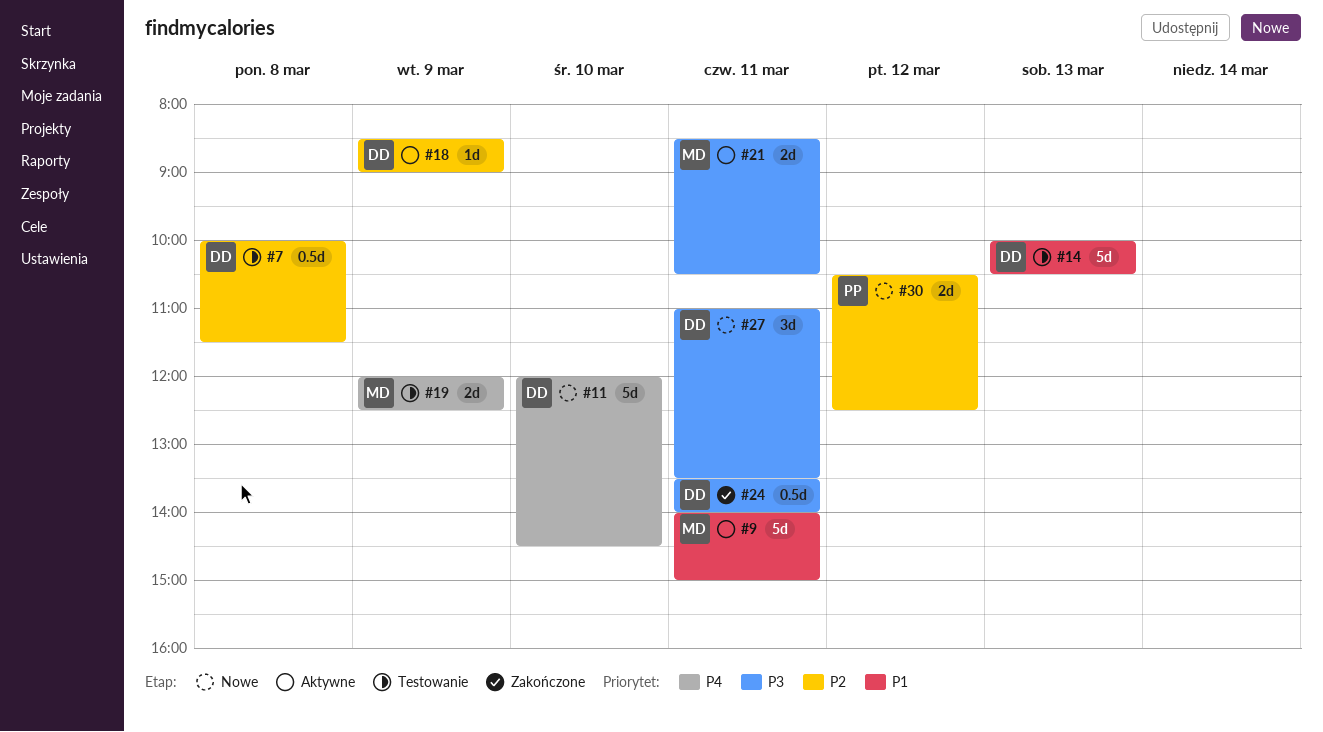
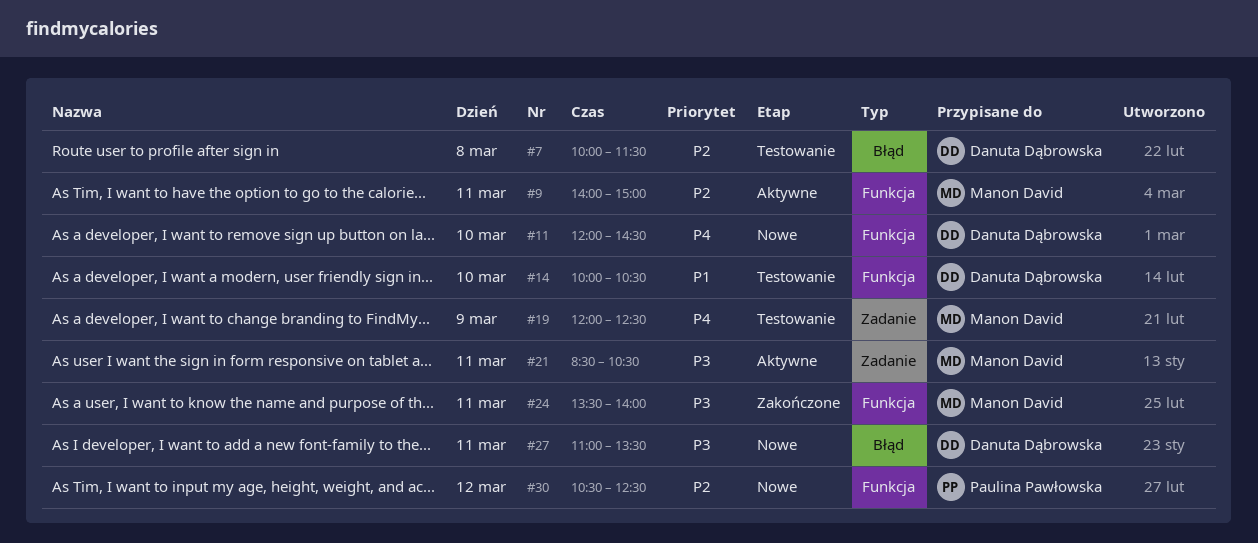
#9, priority: P1 -> P2
#14, day: Mar 13 -> Mar 10
#18: present -> none
#24, owner: Danuta Dąbrowska -> Manon David

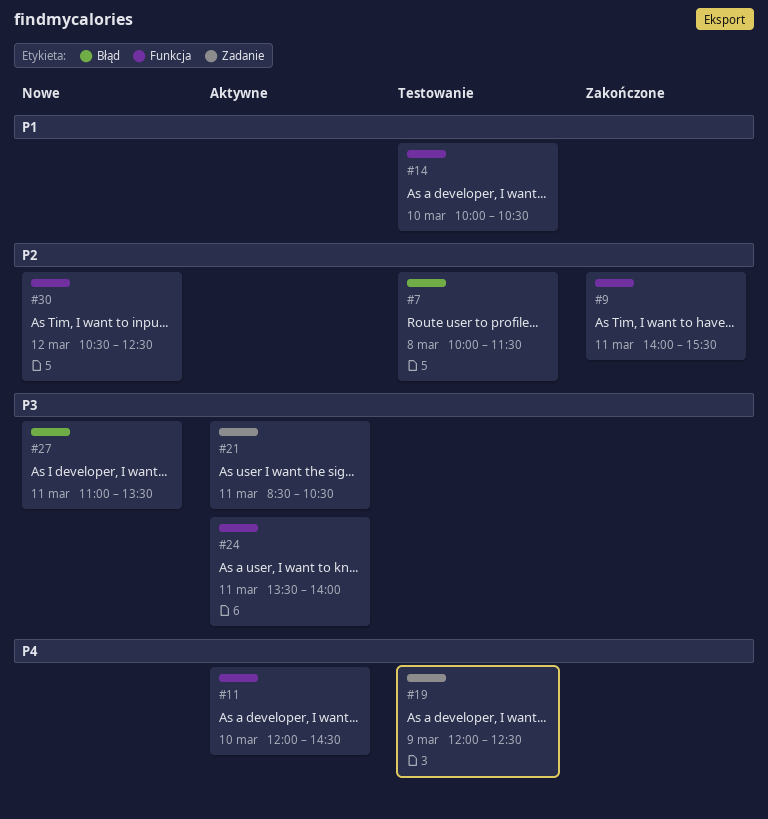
#9, status: Aktywne -> Zakończone
#9, ends: 15:00 -> 15:30
#11, status: Nowe -> Aktywne
#24, status: Zakończone -> Aktywne

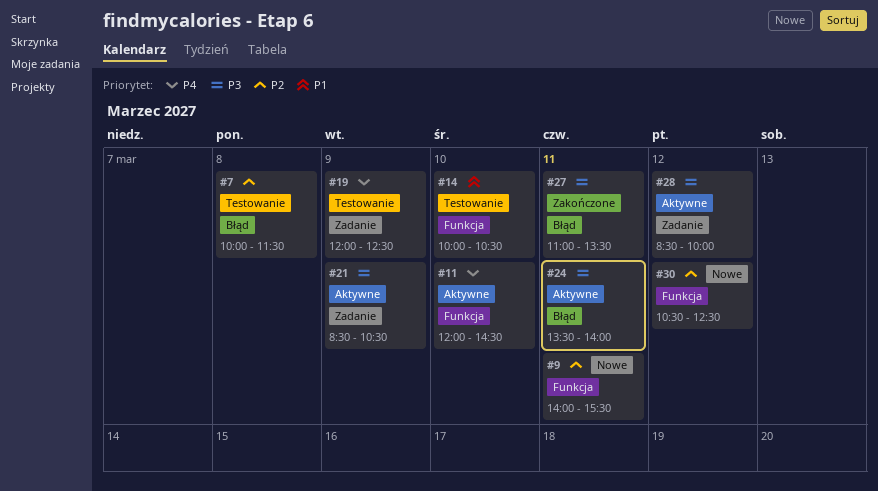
#9, status: Zakończone -> Nowe
#21, day: Mar 11 -> Mar 9
#24, label: Funkcja -> Błąd
#27, status: Nowe -> Zakończone
#28: none -> present

